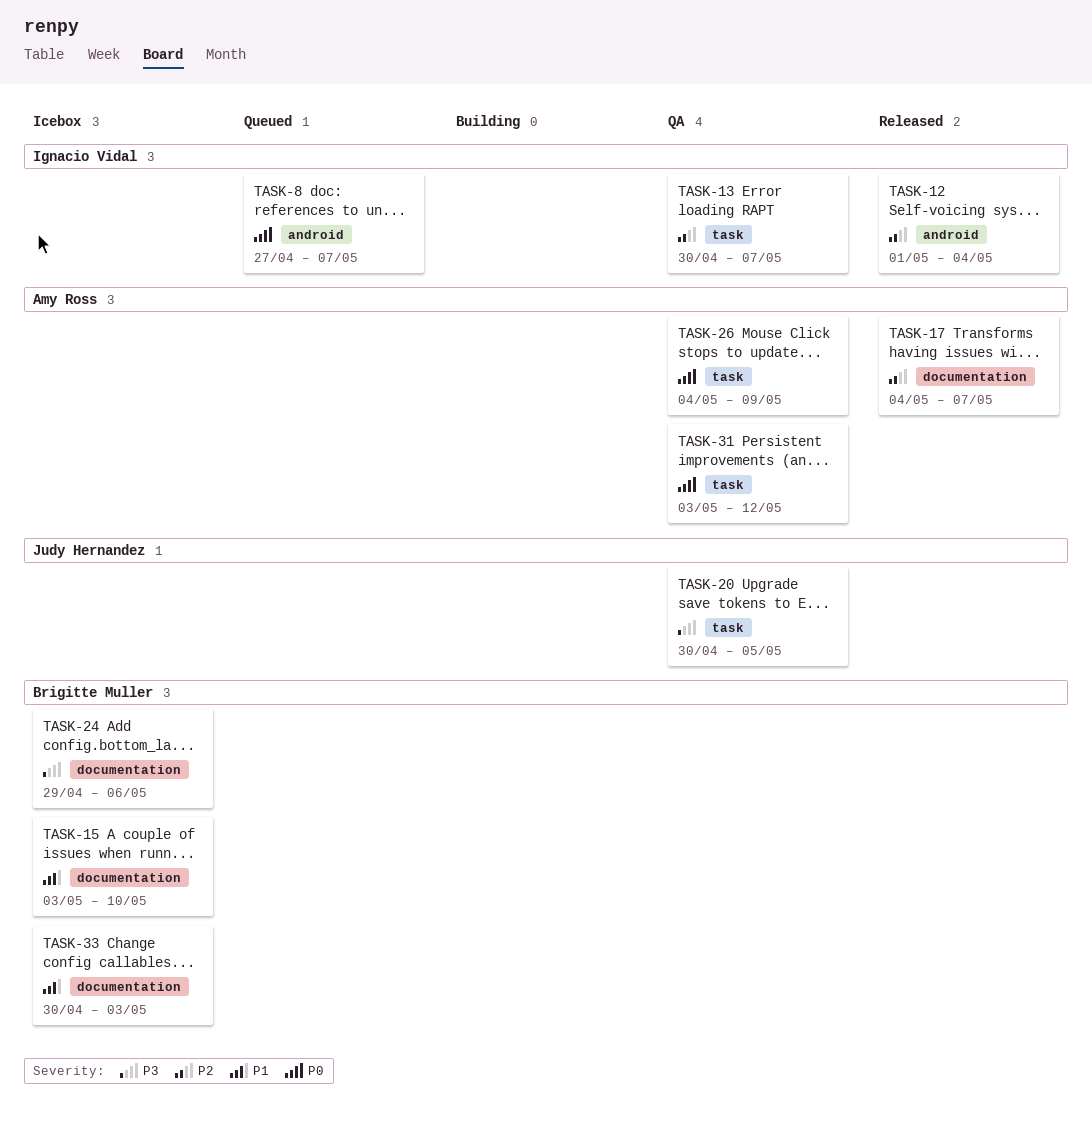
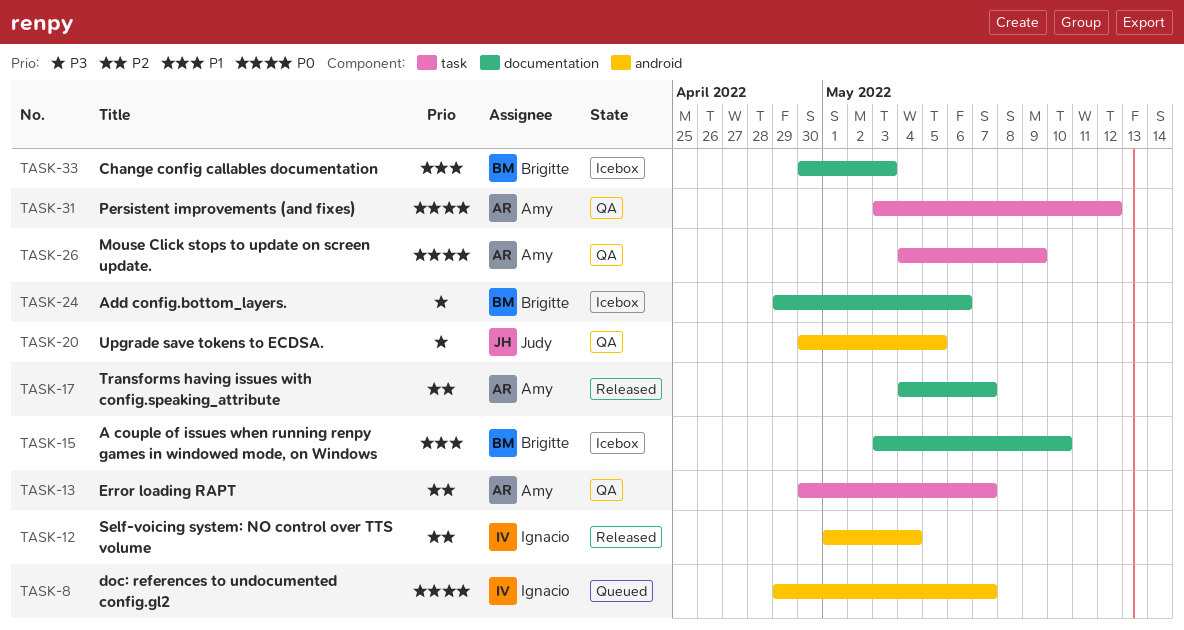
TASK-8, start: Apr 27 -> Apr 29
TASK-13, owner: Ignacio Vidal -> Amy Ross
TASK-20, label: task -> android

